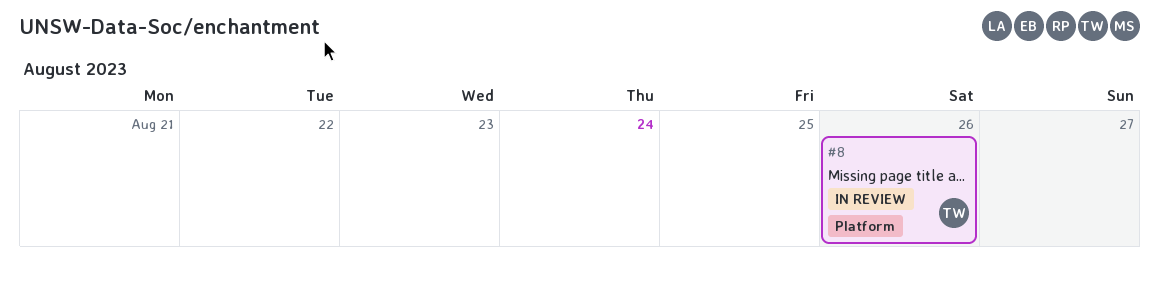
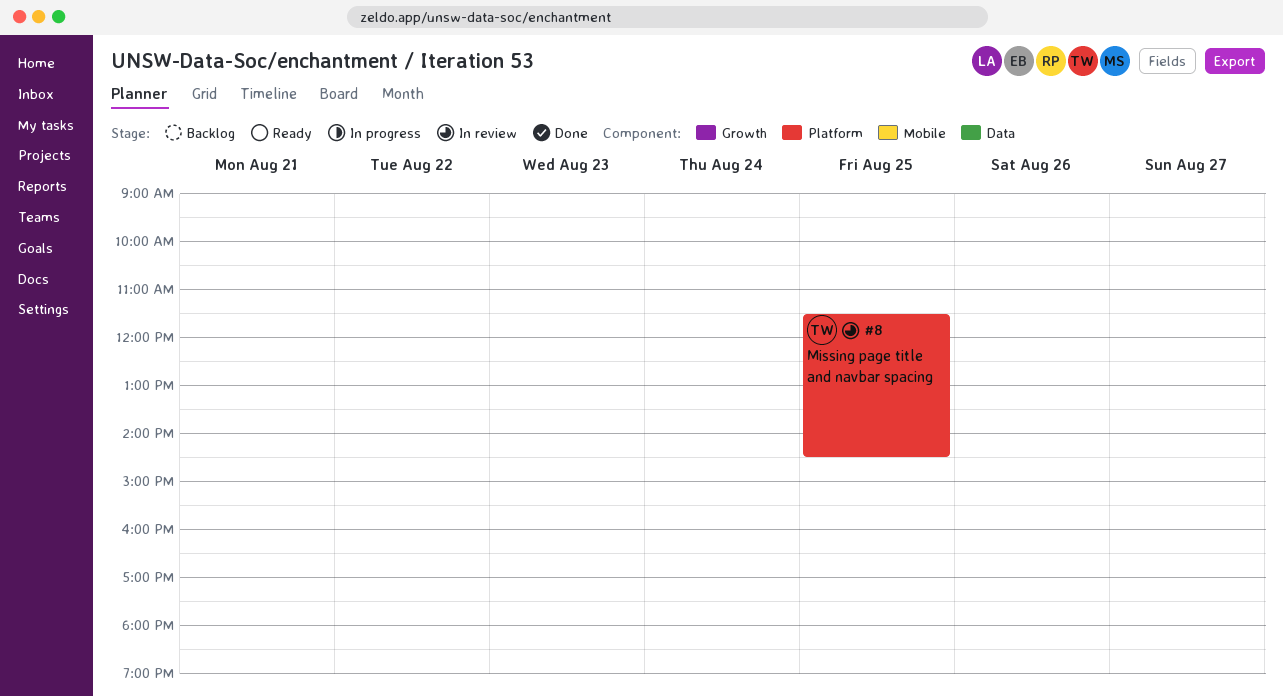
#8, day: Aug 26 -> Aug 25

